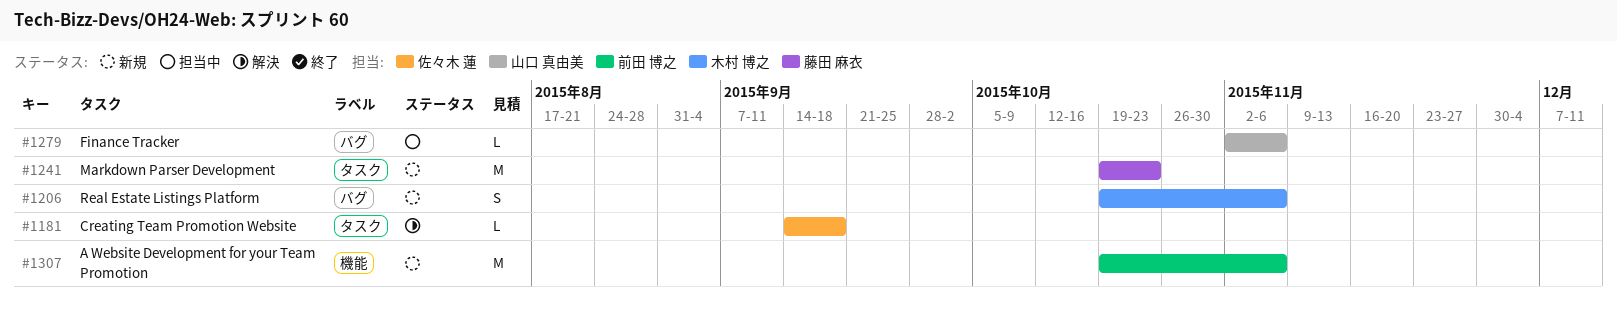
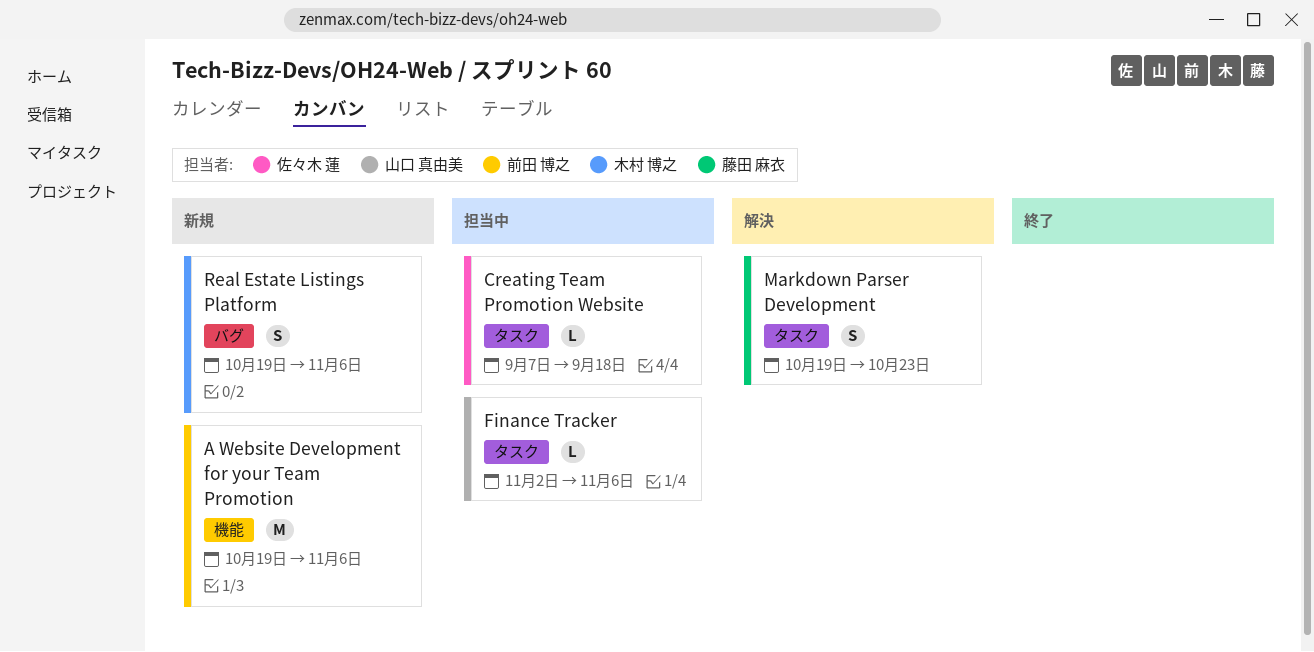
Creating Team Promotion Website, status: 解決 -> 担当中
Creating Team Promotion Website, start: Sep 14 -> Sep 7
Finance Tracker, label: バグ -> タスク
Markdown Parser Development, status: 新規 -> 解決
Markdown Parser Development, estimate: M -> S

